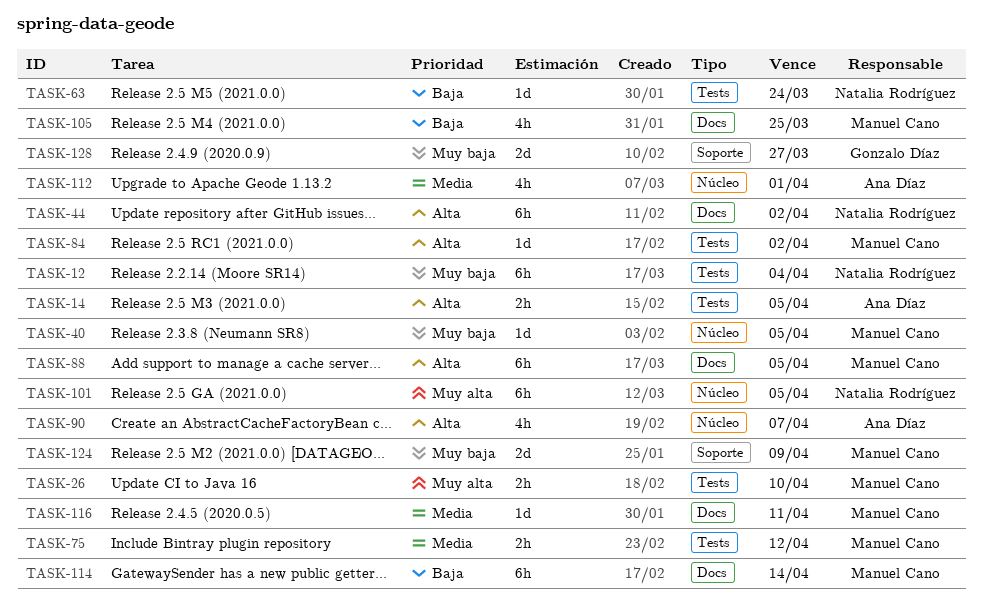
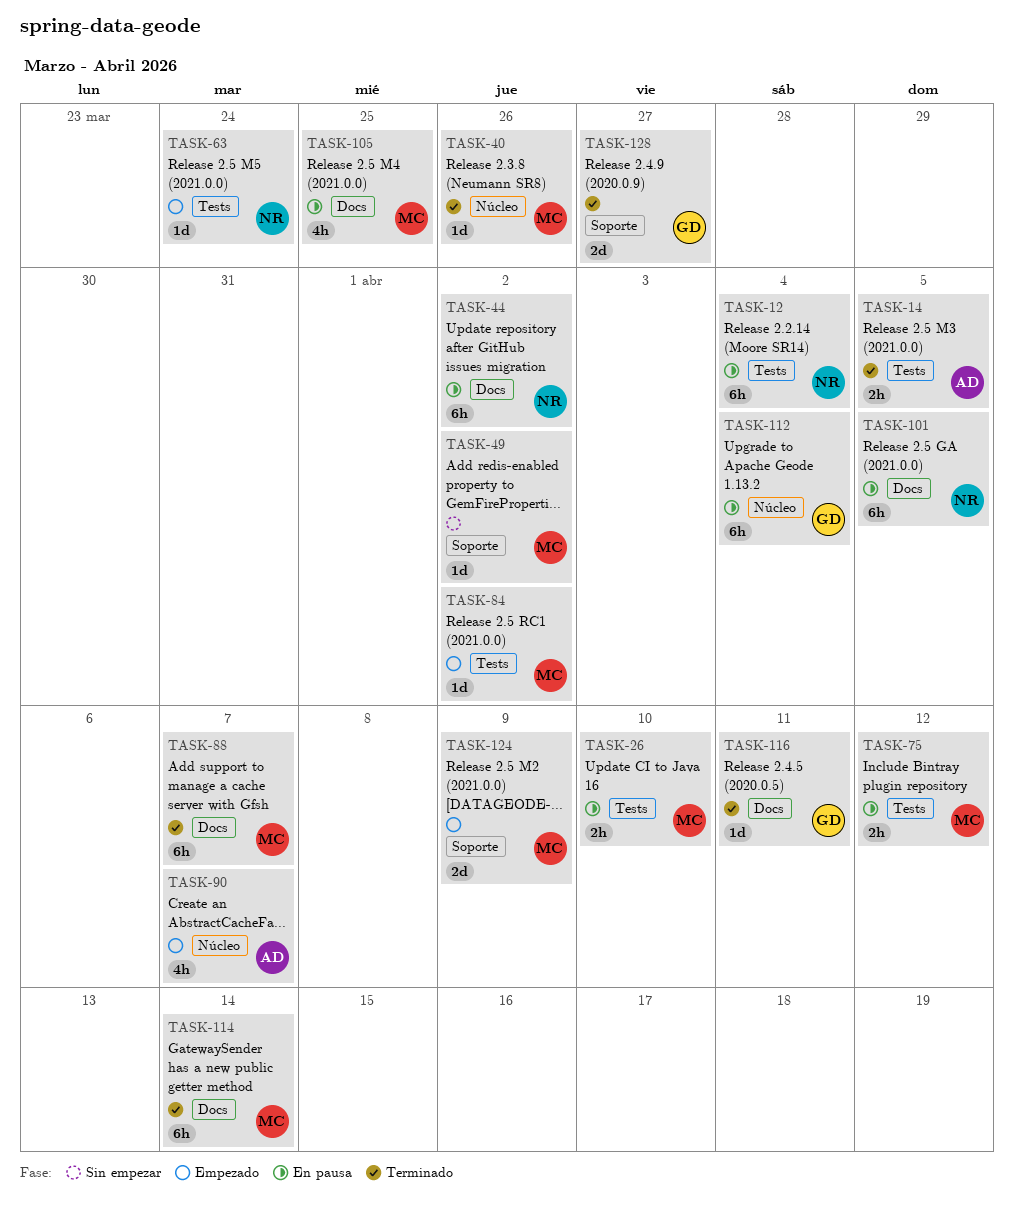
TASK-40, due: Apr 5 -> Mar 26
TASK-49: none -> present
TASK-88, due: Apr 5 -> Apr 7
TASK-101, label: Núcleo -> Docs
TASK-112, owner: Ana Díaz -> Gonzalo Díaz
TASK-112, estimate: 4h -> 6h
TASK-112, due: Apr 1 -> Apr 4
TASK-116, owner: Manuel Cano -> Gonzalo Díaz

